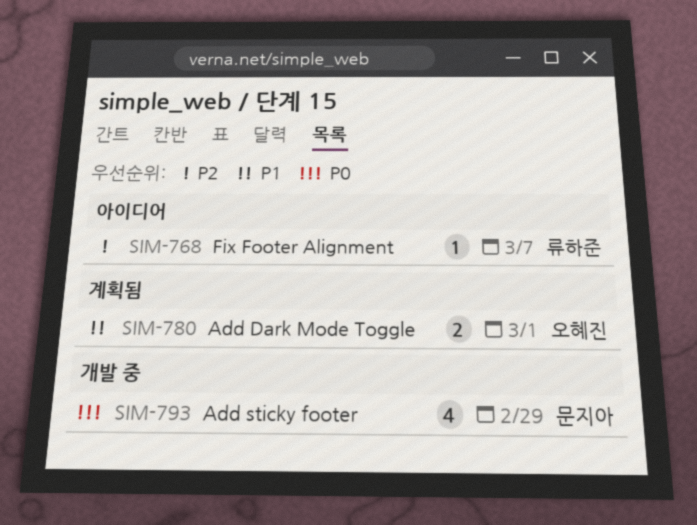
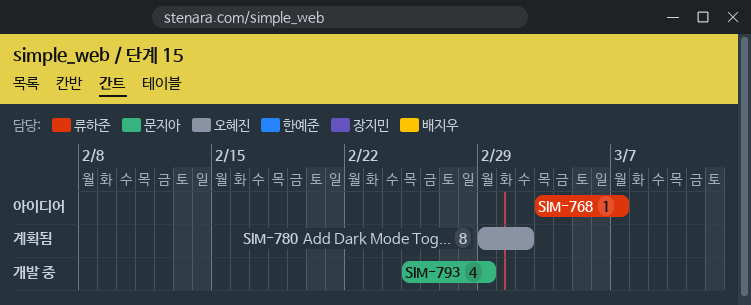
SIM-780, estimate: 2 -> 8
SIM-780, due: Mar 1 -> Mar 2

